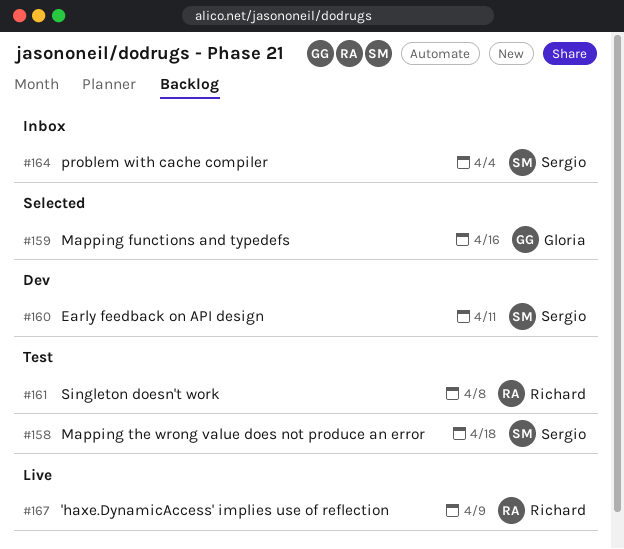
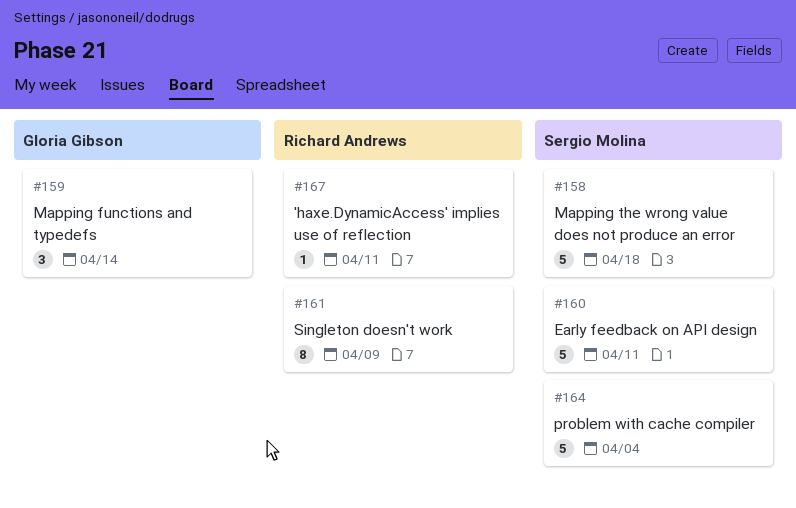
#159, due: Apr 16 -> Apr 14
#161, due: Apr 8 -> Apr 9
#167, due: Apr 9 -> Apr 11

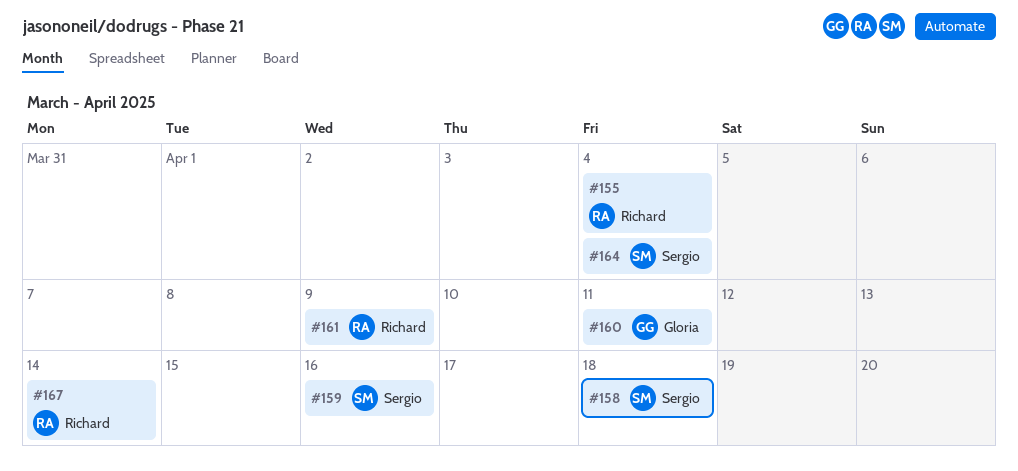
#155: none -> present
#159, owner: Gloria Gibson -> Sergio Molina
#159, due: Apr 14 -> Apr 16
#160, owner: Sergio Molina -> Gloria Gibson
#167, due: Apr 11 -> Apr 14

